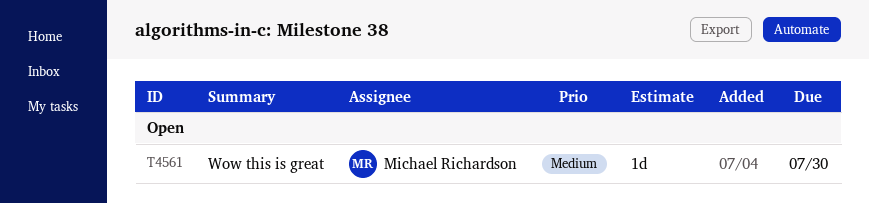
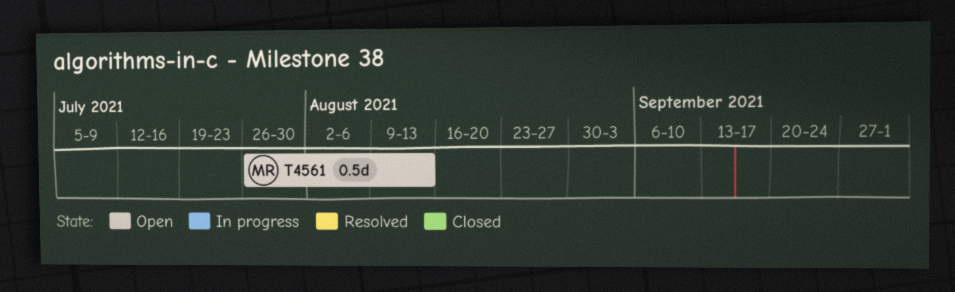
T4561, estimate: 1d -> 0.5d
T4561, due: Jul 30 -> Aug 13

